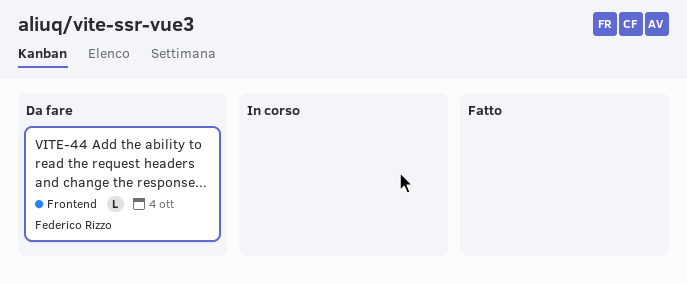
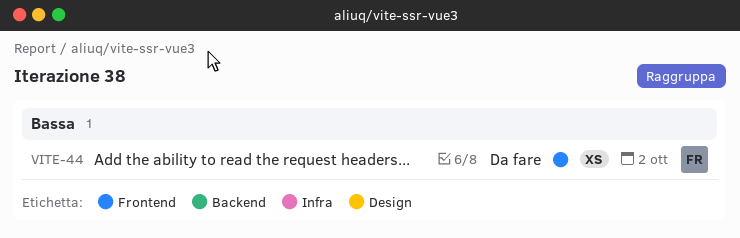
VITE-44, estimate: L -> XS
VITE-44, due: Oct 4 -> Oct 2

